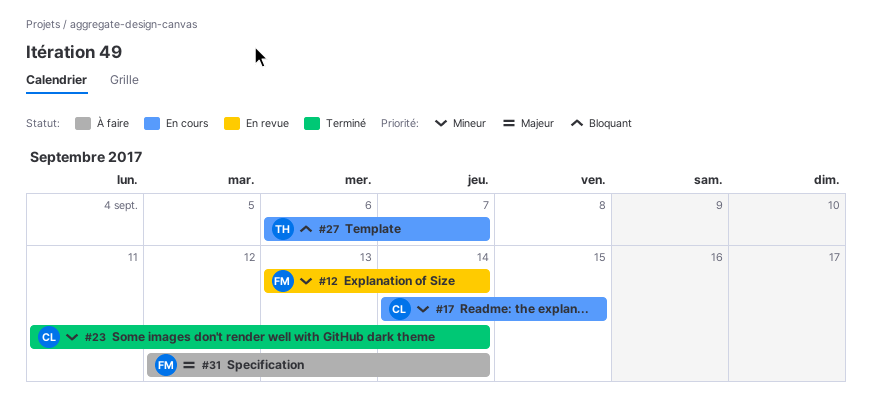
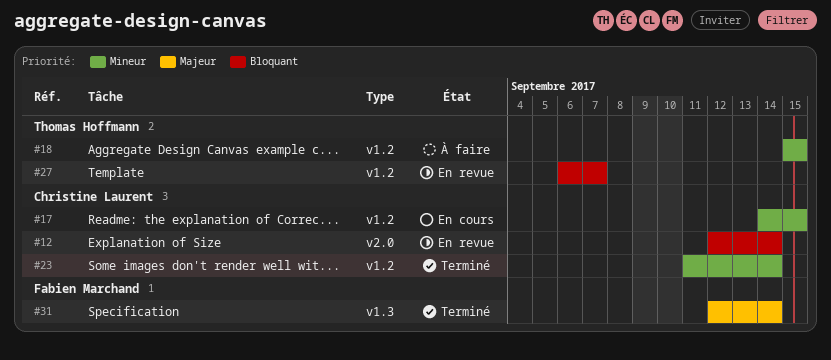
#12, owner: Fabien Marchand -> Christine Laurent
#12, priority: Mineur -> Bloquant
#12, start: Sep 13 -> Sep 12
#18: none -> present
#27, status: En cours -> En revue
#31, status: À faire -> Terminé

